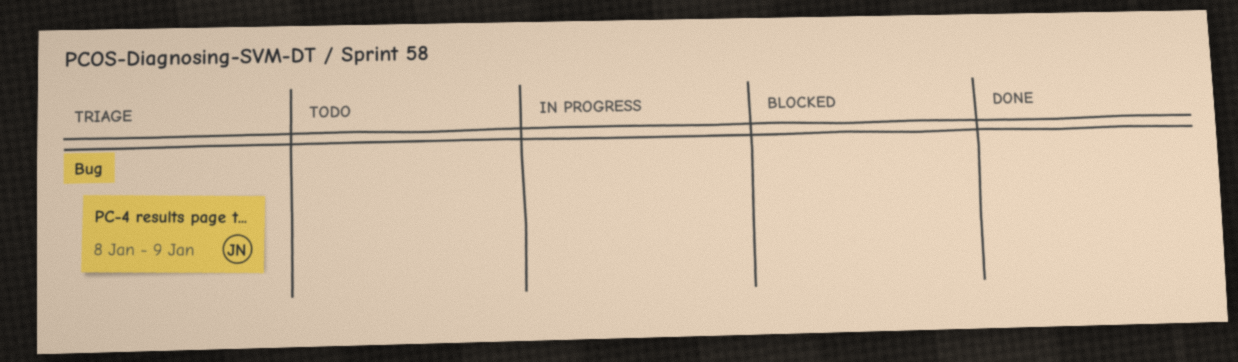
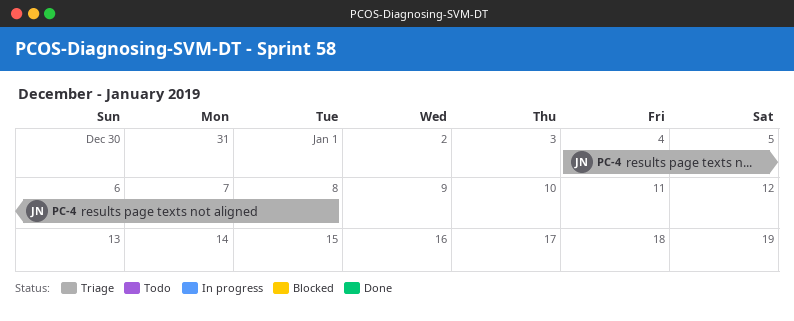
PC-4, start: Jan 8 -> Jan 4
PC-4, due: Jan 9 -> Jan 8

